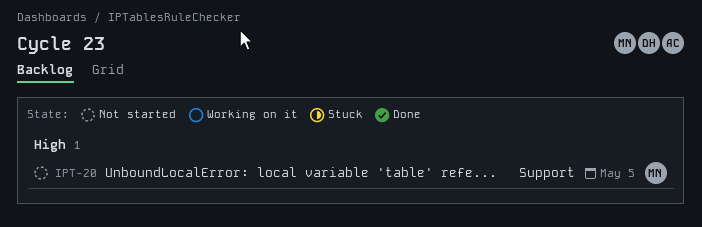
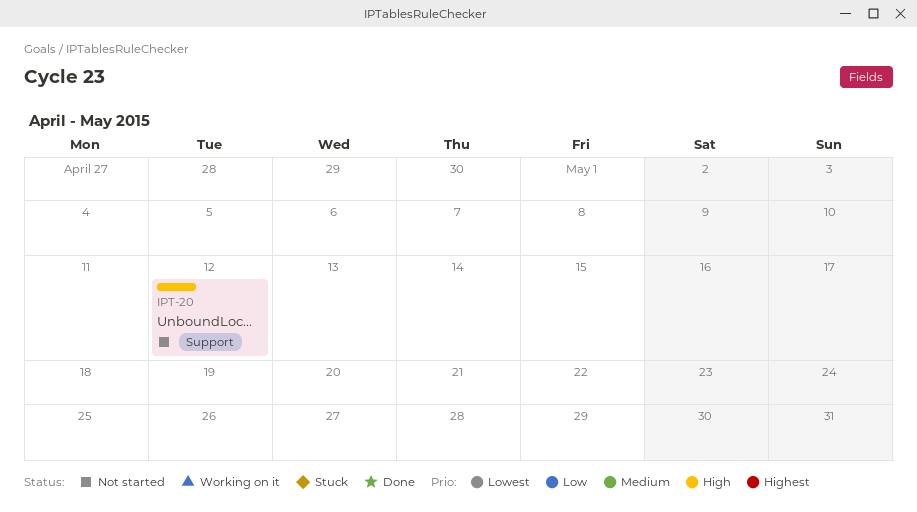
IPT-20, due: May 5 -> May 12

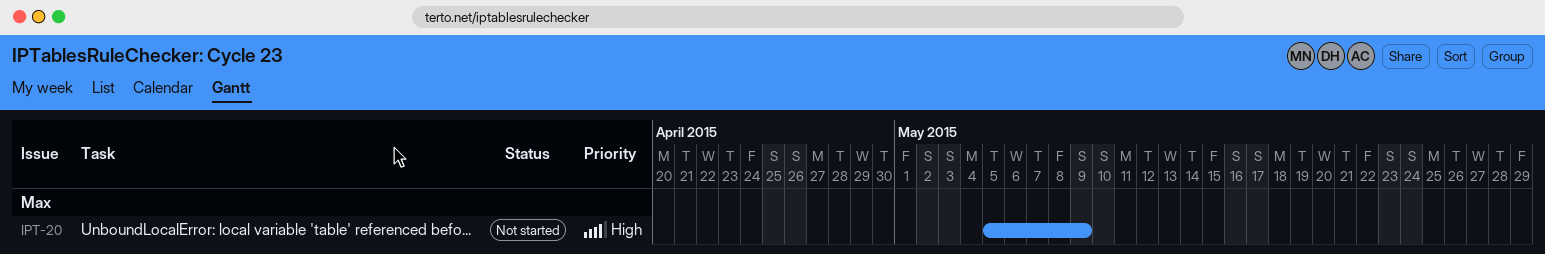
IPT-20, due: May 12 -> May 9

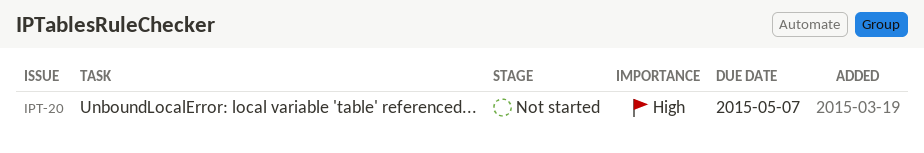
IPT-20, due: May 9 -> May 7

